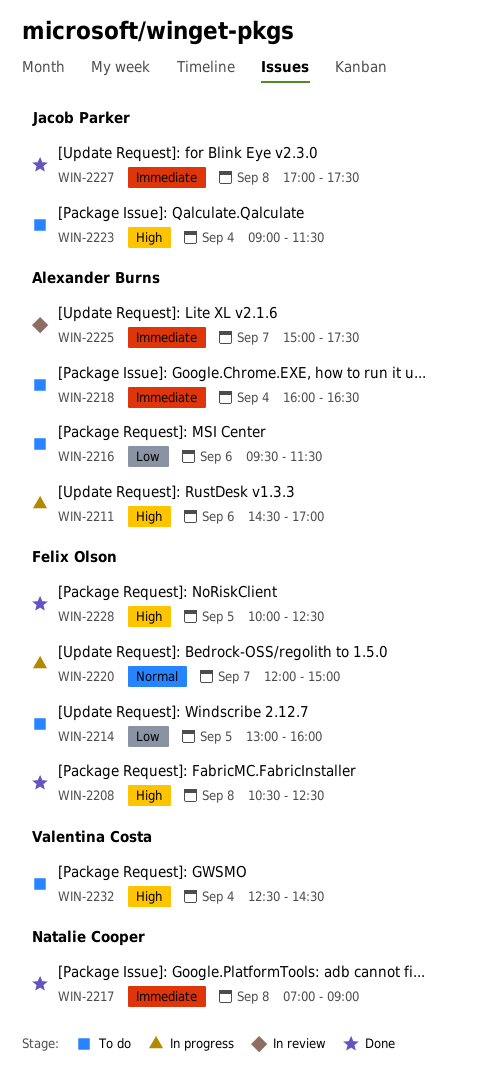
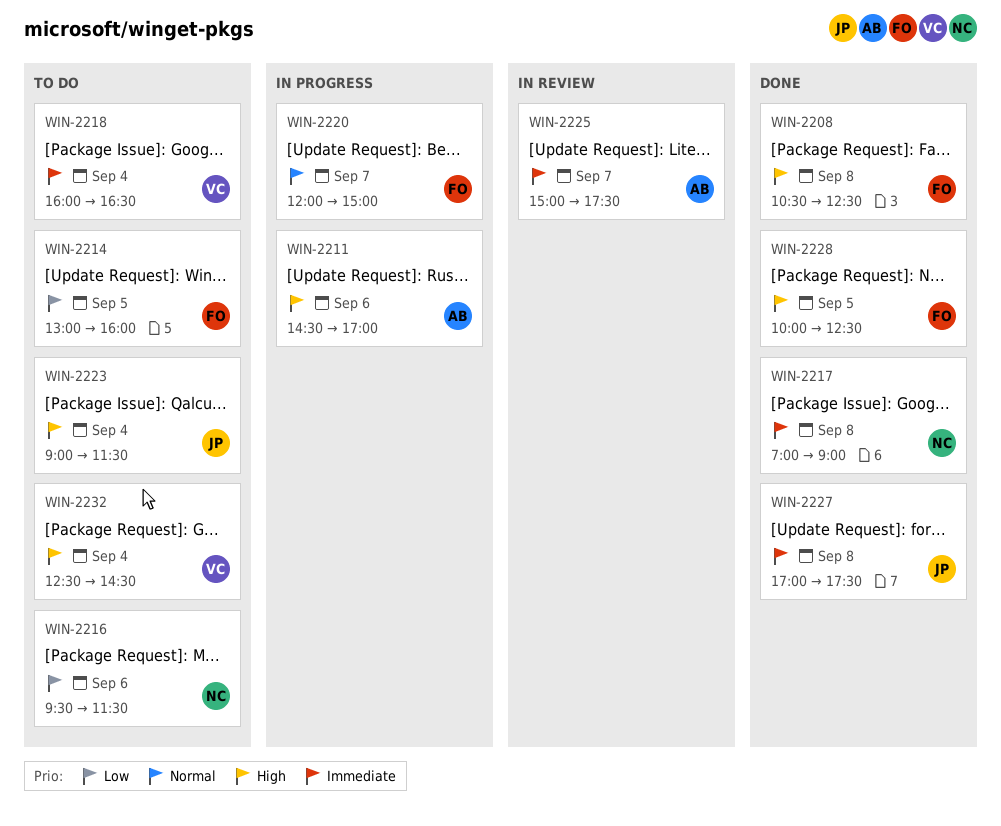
WIN-2216, owner: Alexander Burns -> Natalie Cooper
WIN-2218, owner: Alexander Burns -> Valentina Costa

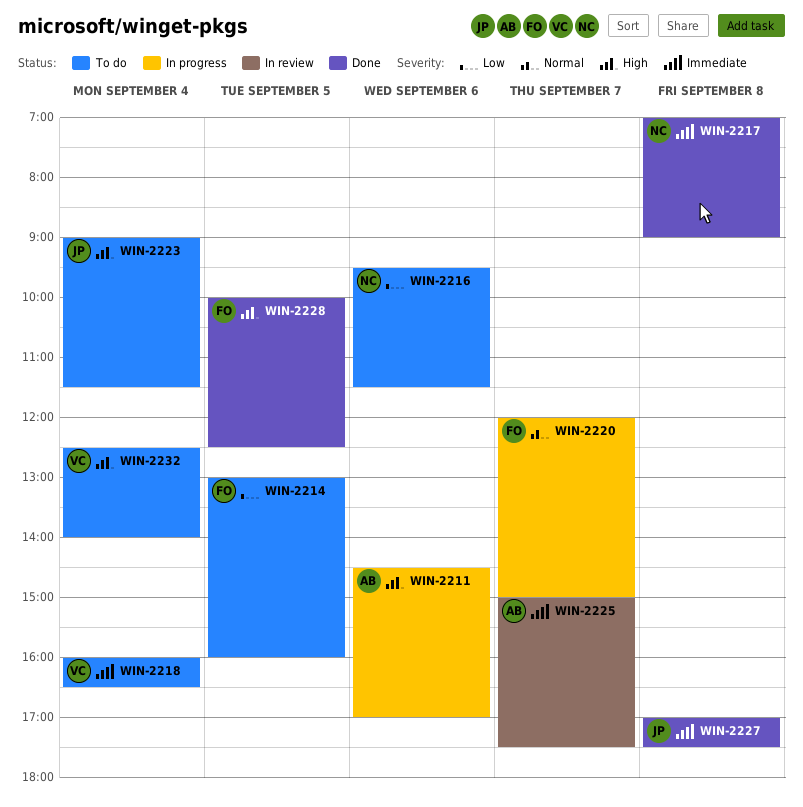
WIN-2208: present -> none
WIN-2232, ends: 14:30 -> 14:00

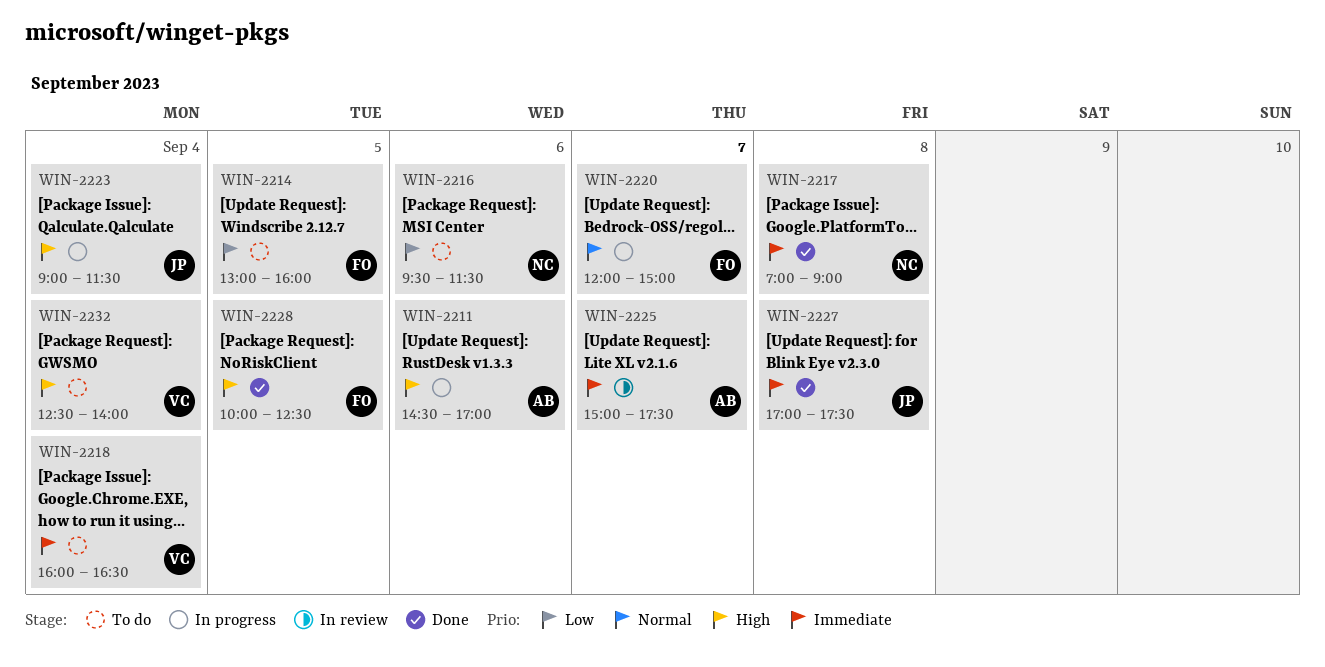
WIN-2223, status: To do -> In progress

